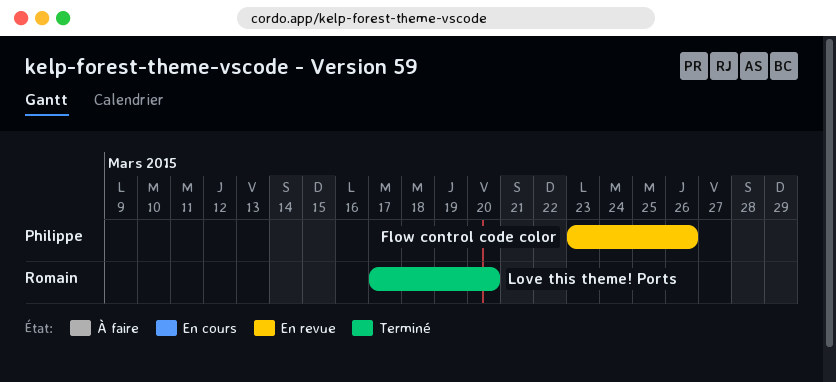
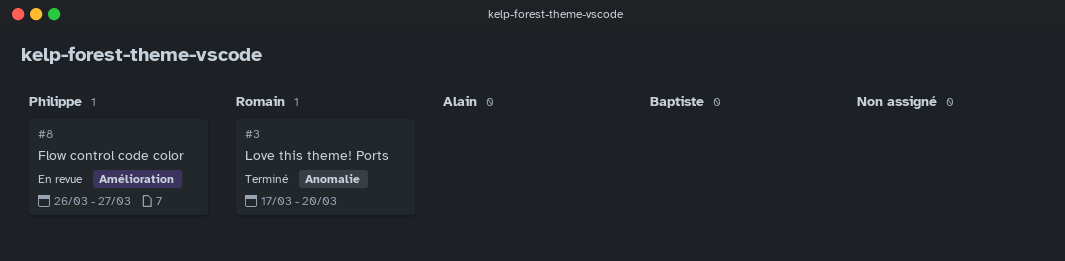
Flow control code color, start: Mar 23 -> Mar 26
Flow control code color, due: Mar 26 -> Mar 27

